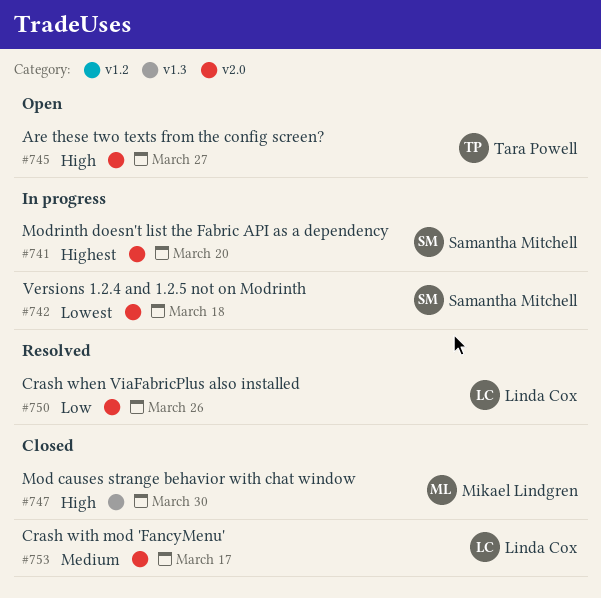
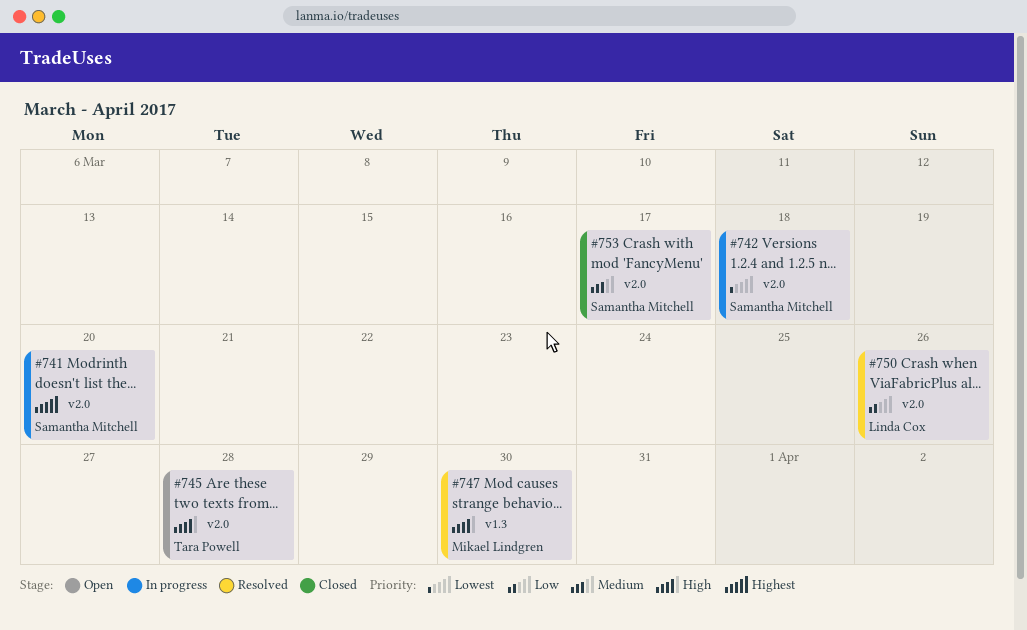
#745, due: Mar 27 -> Mar 28
#747, status: Closed -> Resolved
#753, owner: Linda Cox -> Samantha Mitchell

